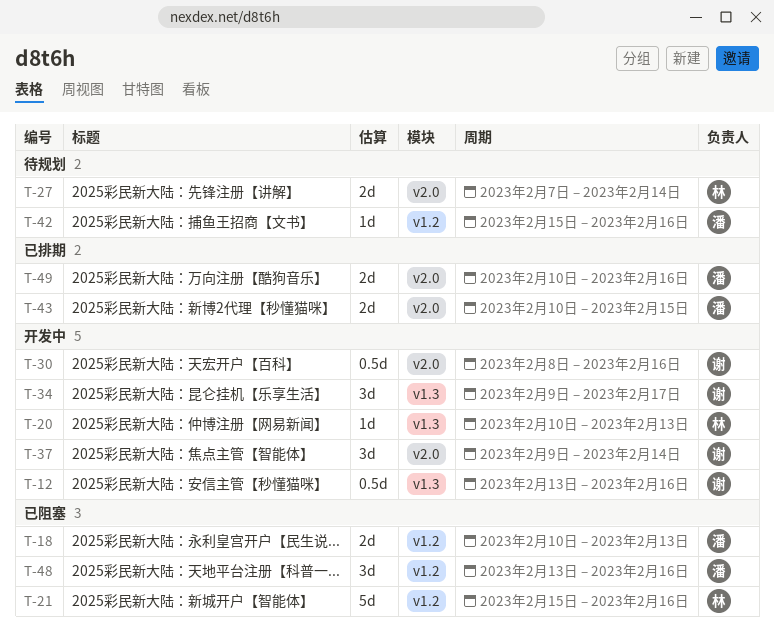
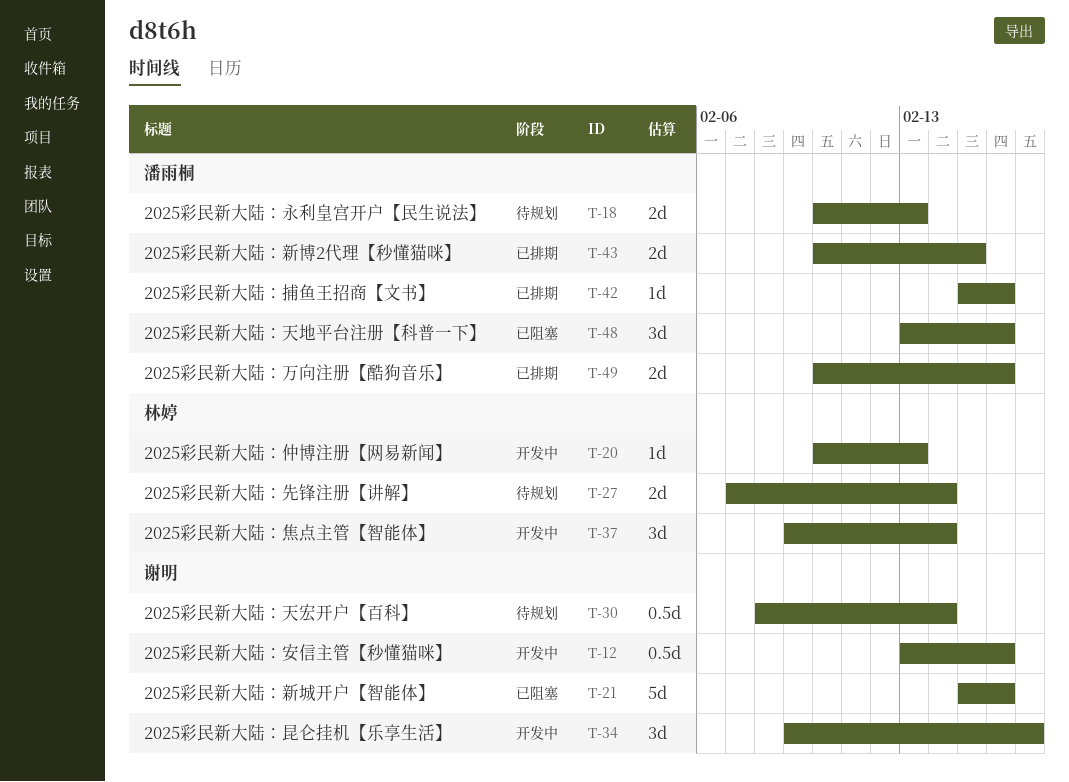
T-18, status: 已阻塞 -> 待规划
T-21, owner: 林婷 -> 谢明
T-30, status: 开发中 -> 待规划
T-30, due: Feb 16 -> Feb 14
T-37, owner: 谢明 -> 林婷
T-42, status: 待规划 -> 已排期

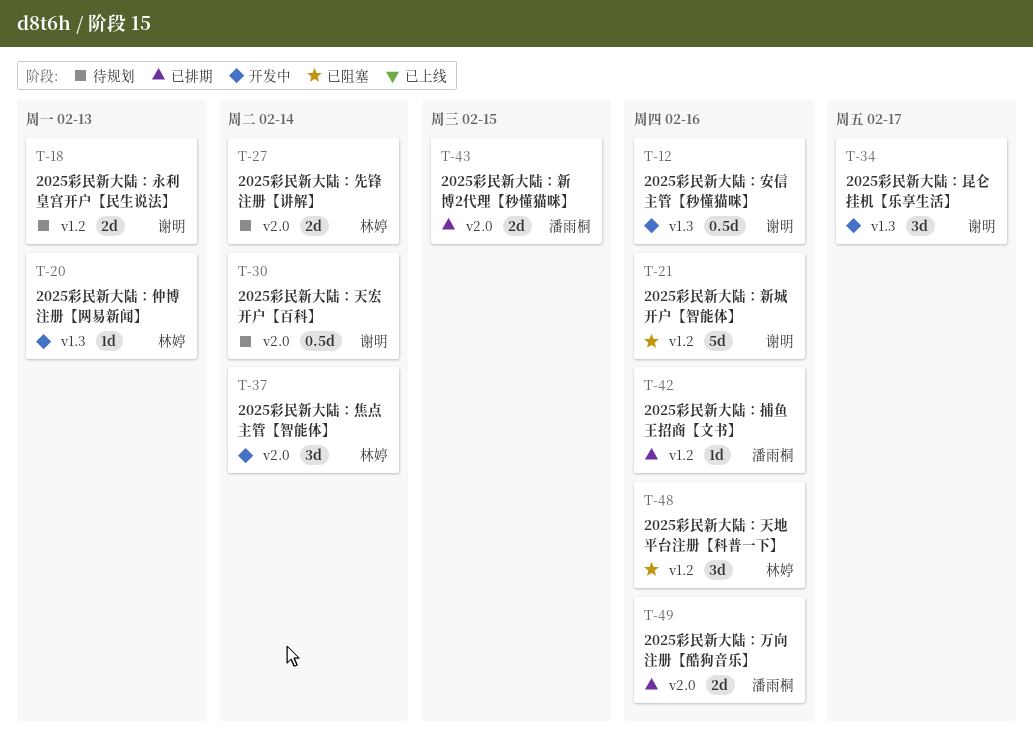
T-18, owner: 潘雨桐 -> 谢明
T-48, owner: 潘雨桐 -> 林婷

